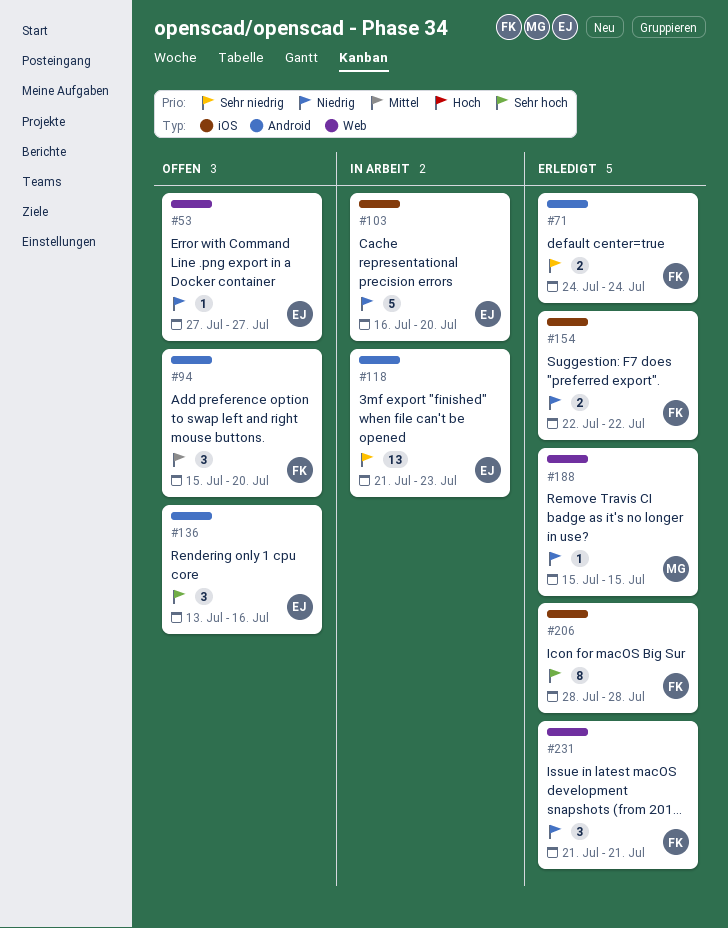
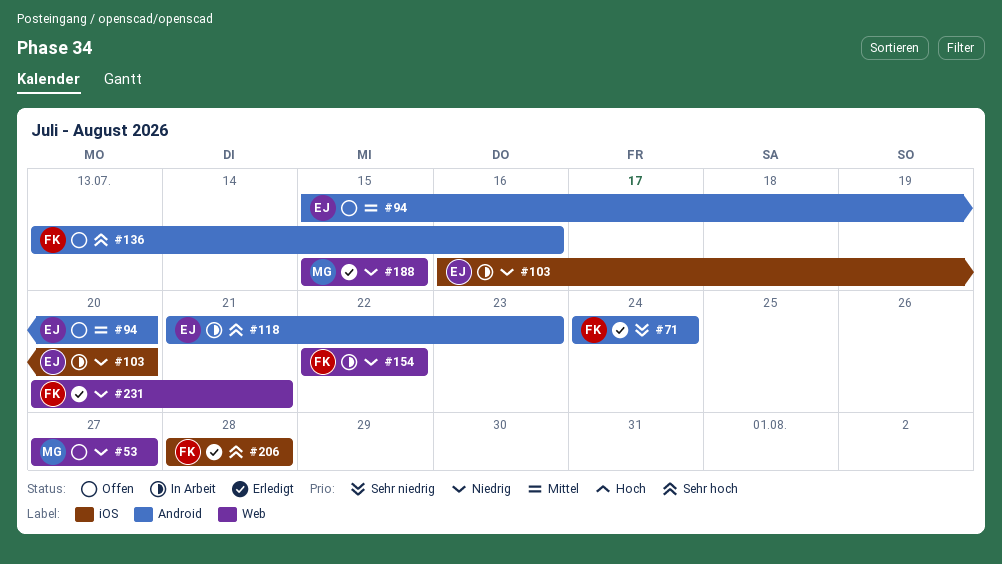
#53, owner: EJ -> MG
#94, owner: FK -> EJ
#118, priority: Sehr niedrig -> Sehr hoch
#136, owner: EJ -> FK
#154, status: Erledigt -> In Arbeit
#154, label: iOS -> Web
#231, start: Jul 21 -> Jul 20

